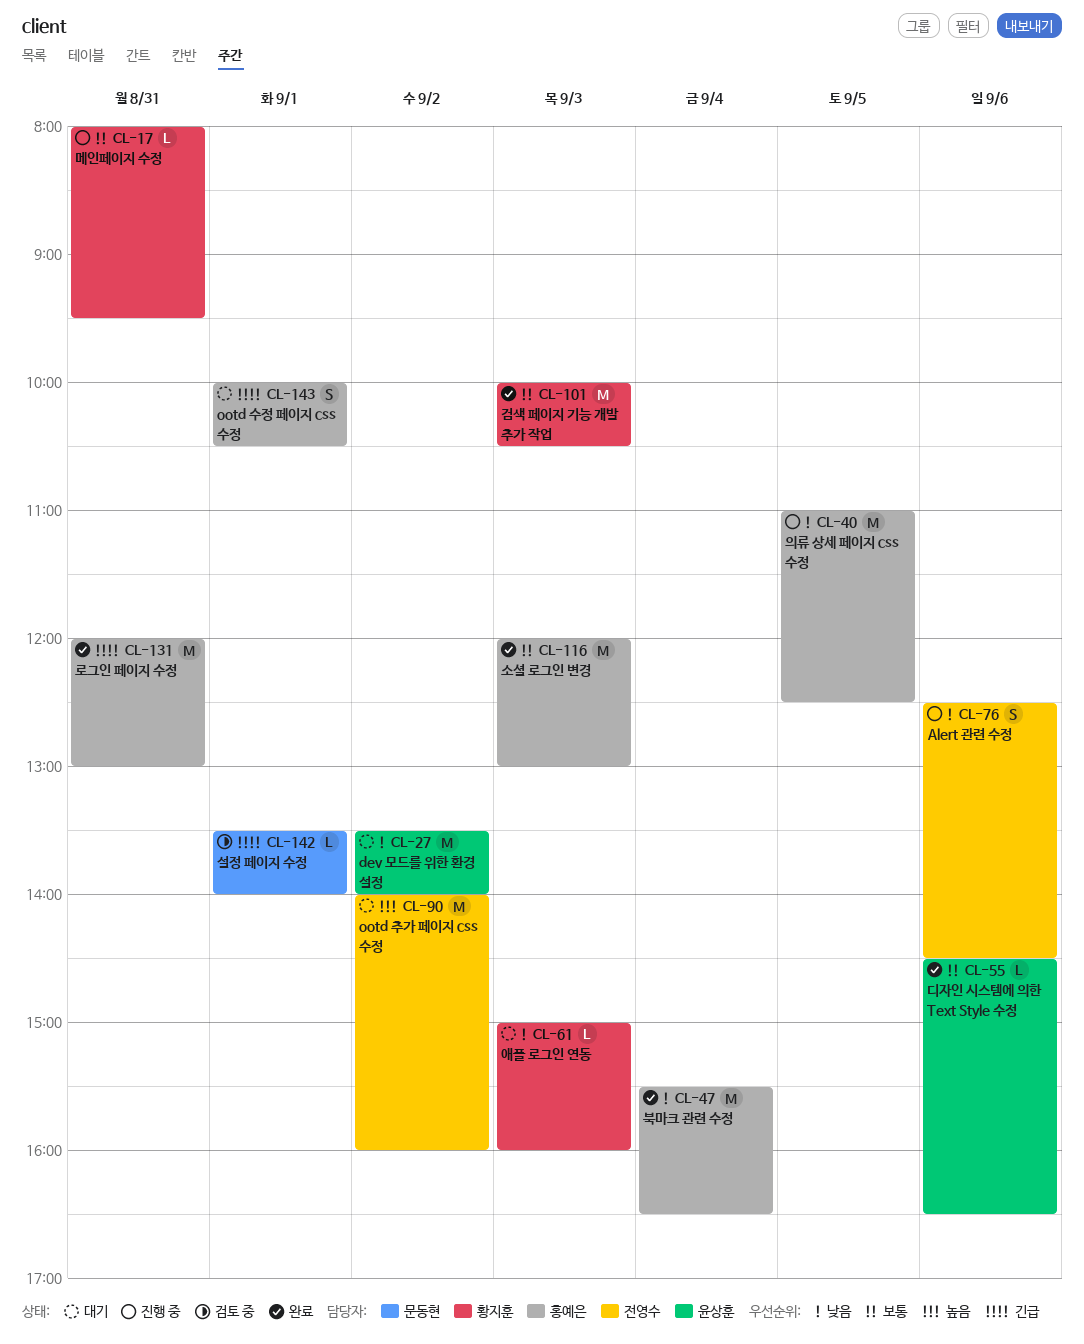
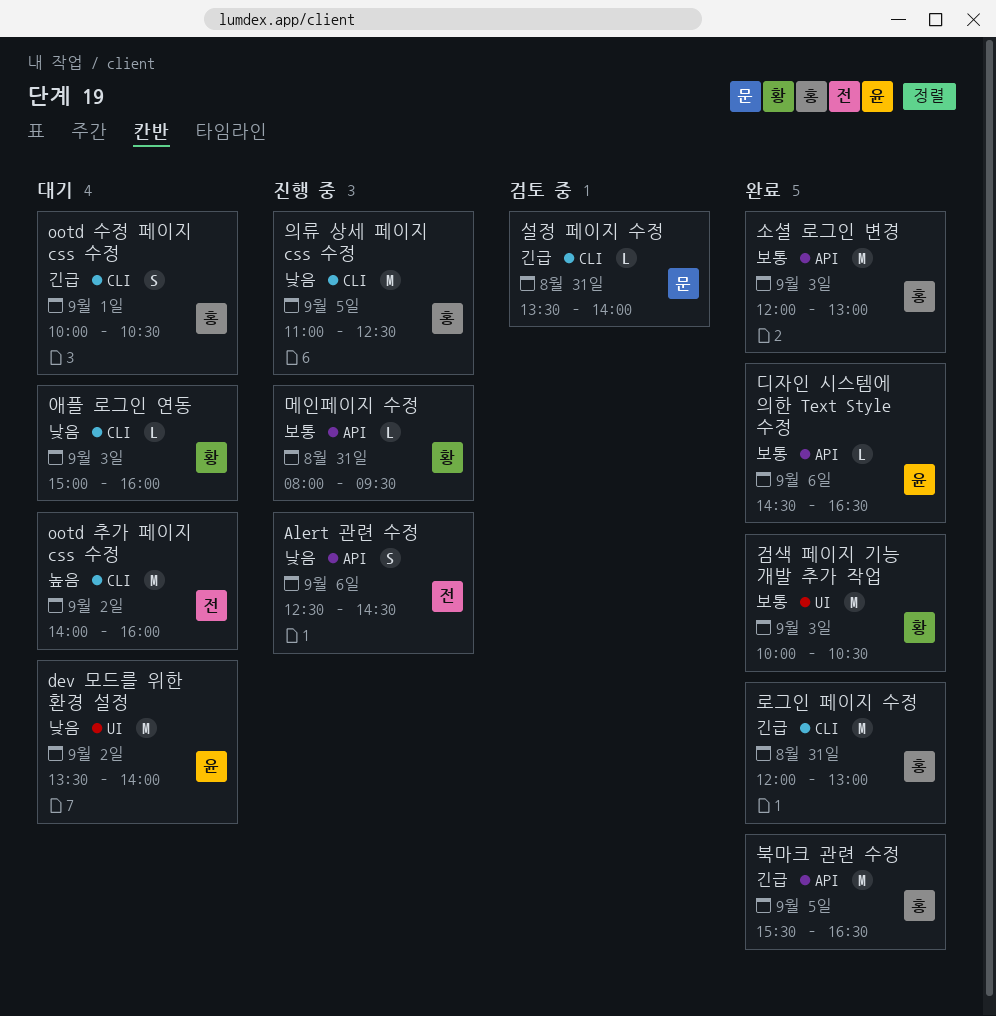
북마크 관련 수정, priority: 낮음 -> 긴급
북마크 관련 수정, day: Sep 4 -> Sep 5
설정 페이지 수정, day: Sep 1 -> Aug 31

